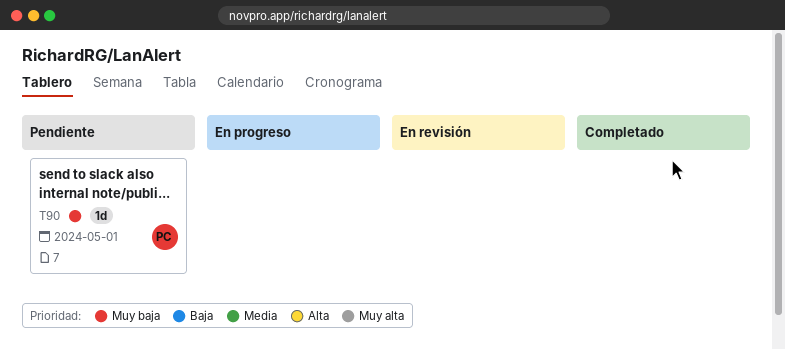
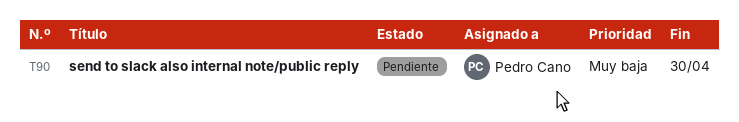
T90, due: May 1 -> Apr 30

